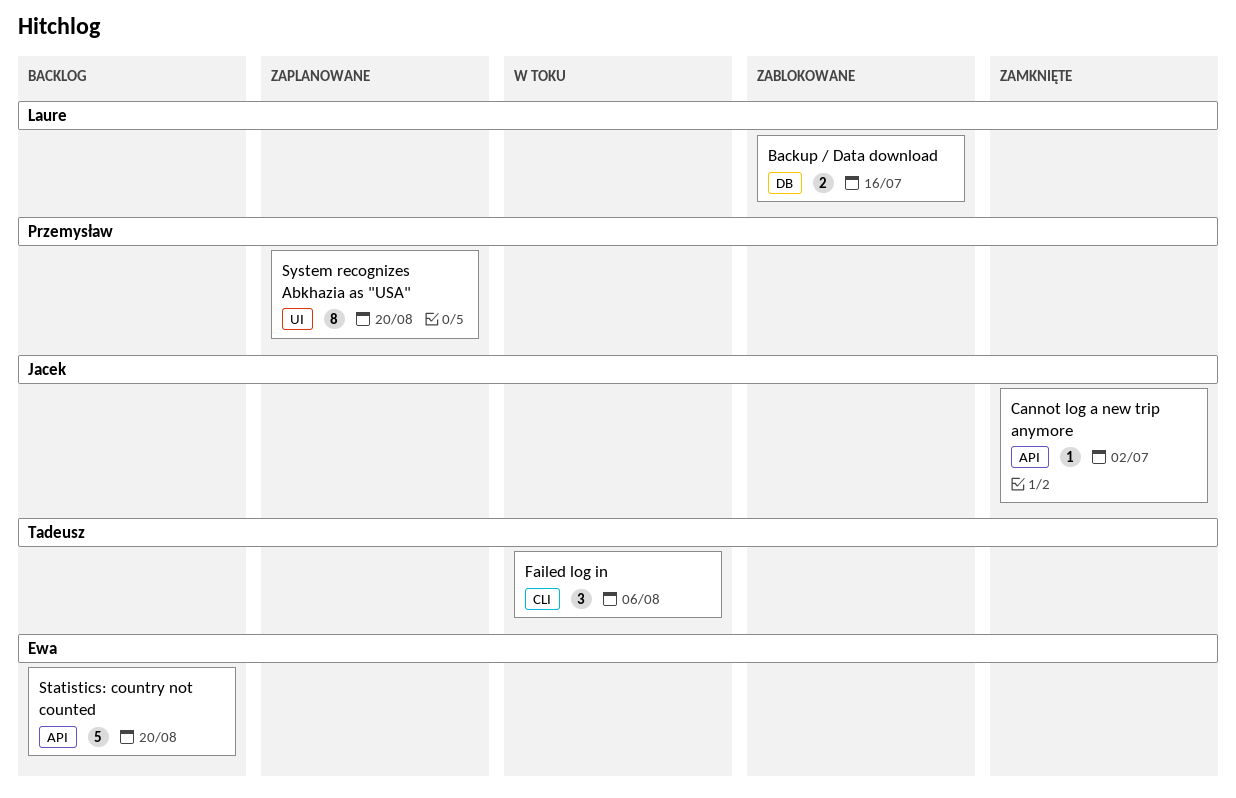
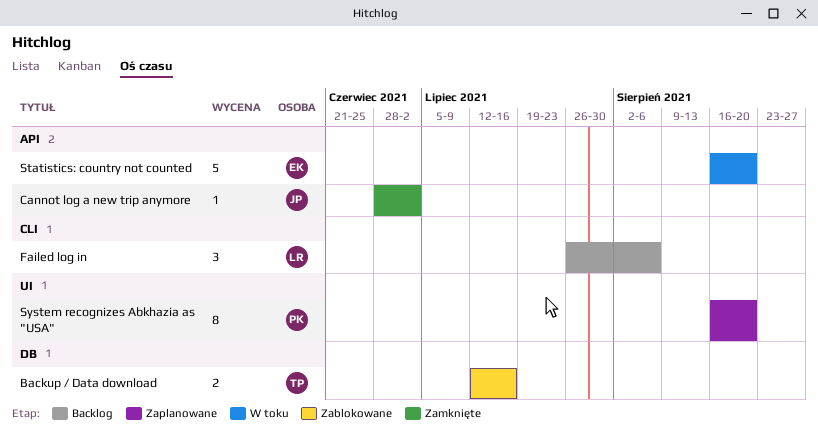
Backup / Data download, owner: Laure -> Tadeusz
Failed log in, status: W toku -> Backlog
Failed log in, owner: Tadeusz -> Laure
Statistics: country not counted, status: Backlog -> W toku

